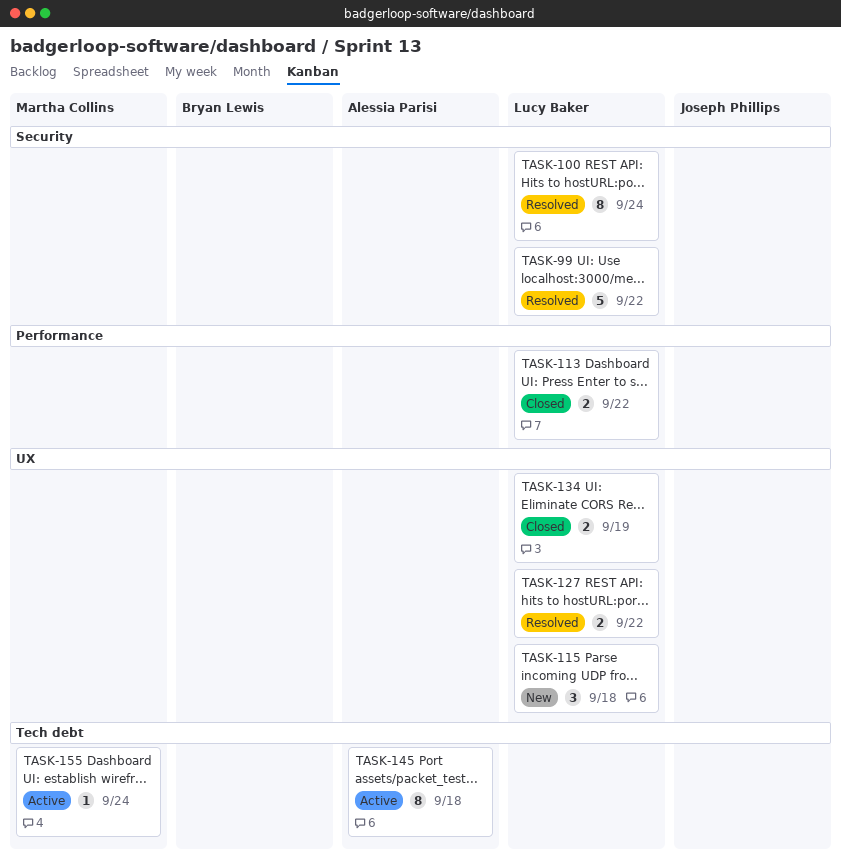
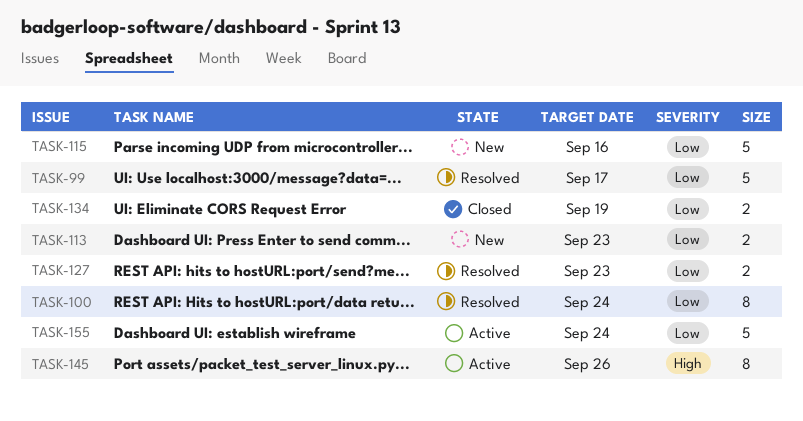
TASK-99, due: Sep 22 -> Sep 17
TASK-113, status: Closed -> New
TASK-113, due: Sep 22 -> Sep 23
TASK-115, estimate: 3 -> 5
TASK-115, due: Sep 18 -> Sep 16
TASK-127, due: Sep 22 -> Sep 23
TASK-145, due: Sep 18 -> Sep 26
TASK-155, estimate: 1 -> 5

